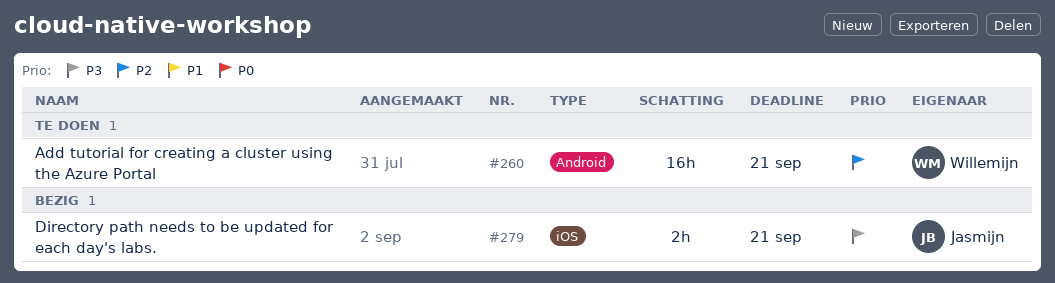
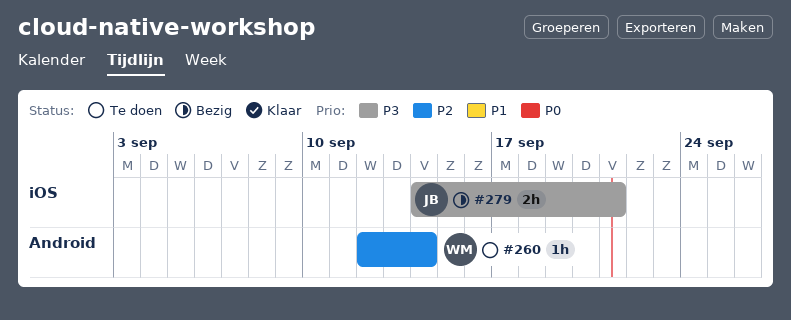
#260, estimate: 16h -> 1h
#260, due: Sep 21 -> Sep 14

